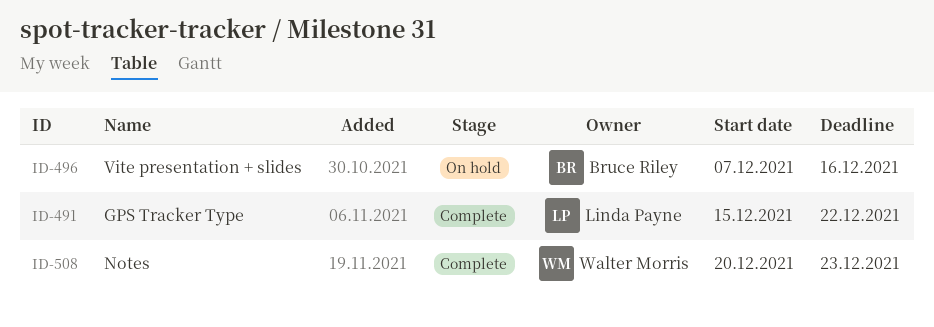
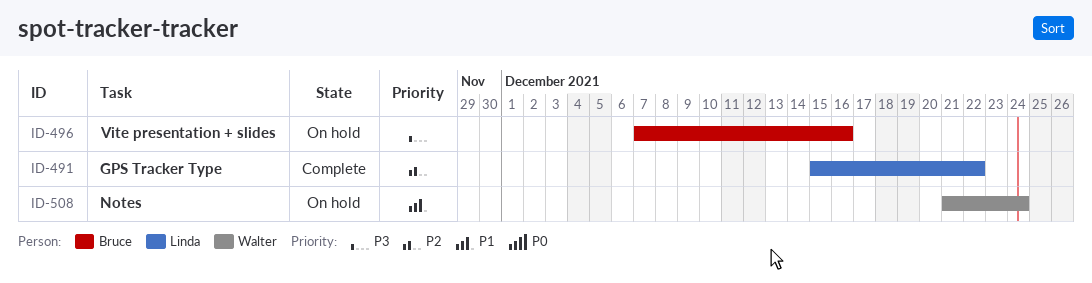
ID-508, status: Complete -> On hold
ID-508, start: Dec 20 -> Dec 21
ID-508, due: Dec 23 -> Dec 24

